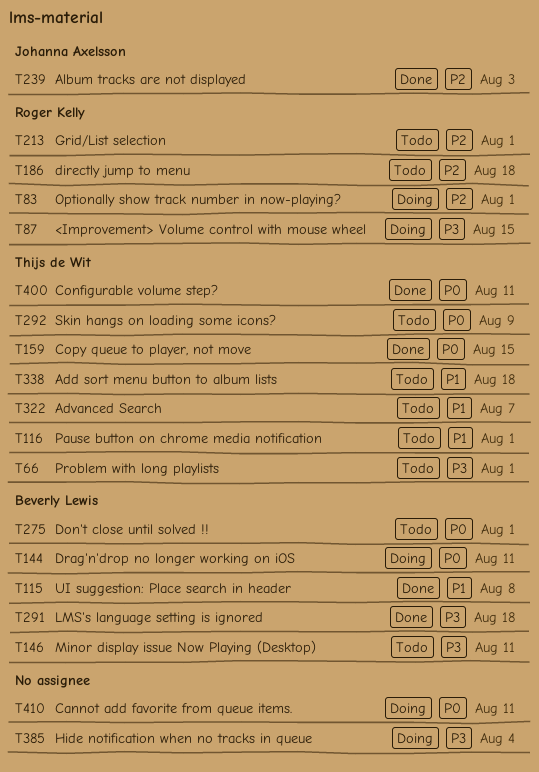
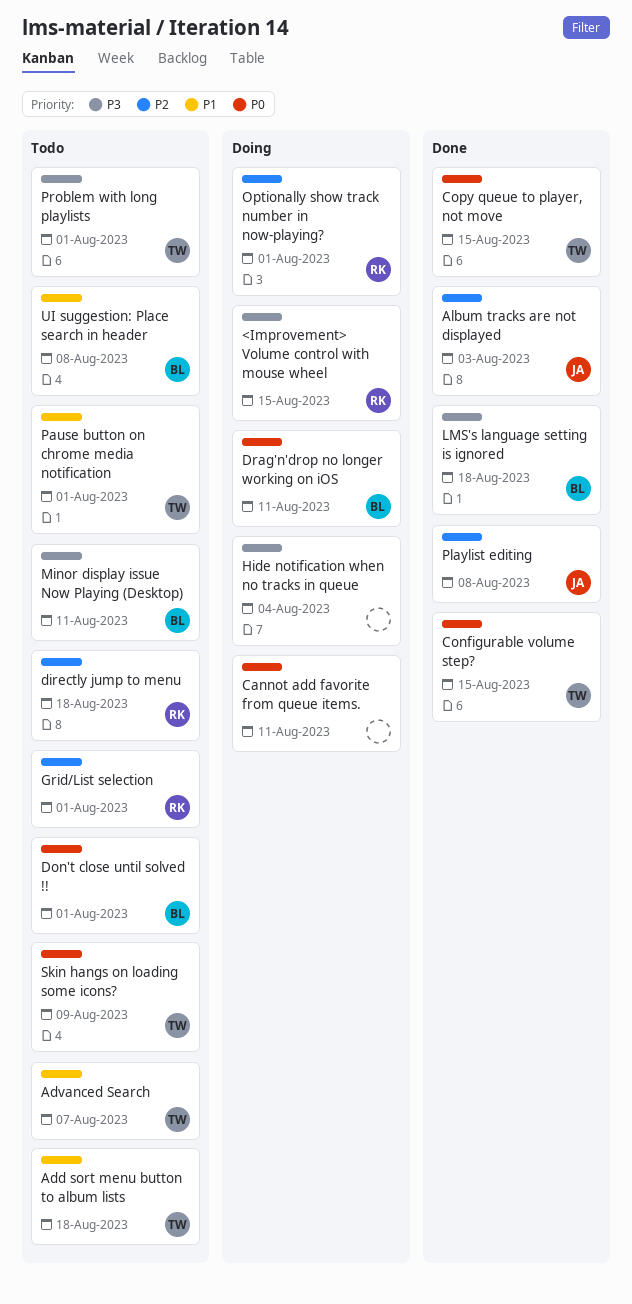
Configurable volume step?, due: Aug 11 -> Aug 15
Playlist editing: none -> present
UI suggestion: Place search in header, status: Done -> Todo

